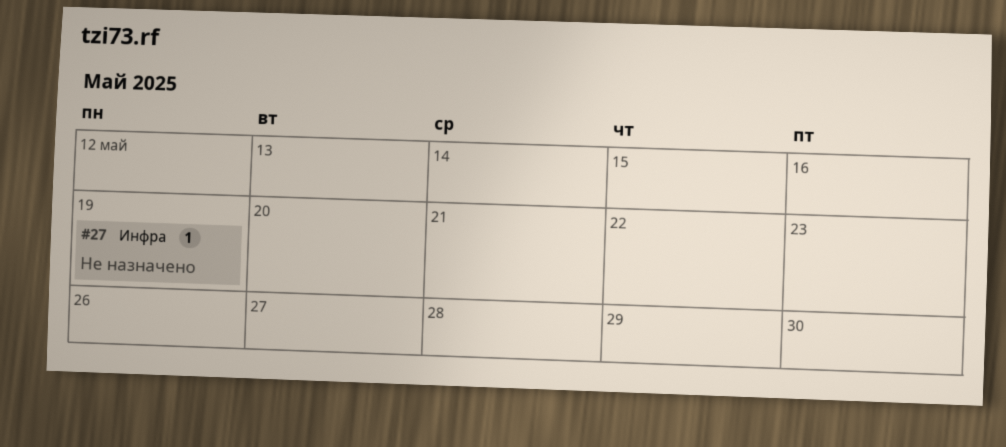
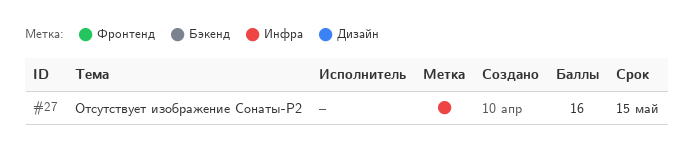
#27, estimate: 1 -> 16
#27, due: May 19 -> May 15

